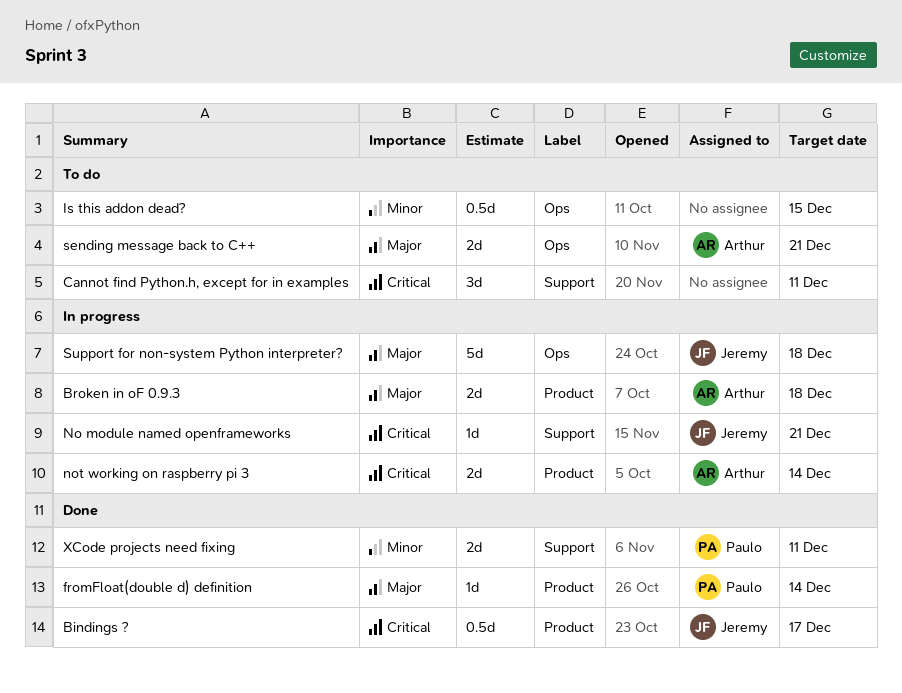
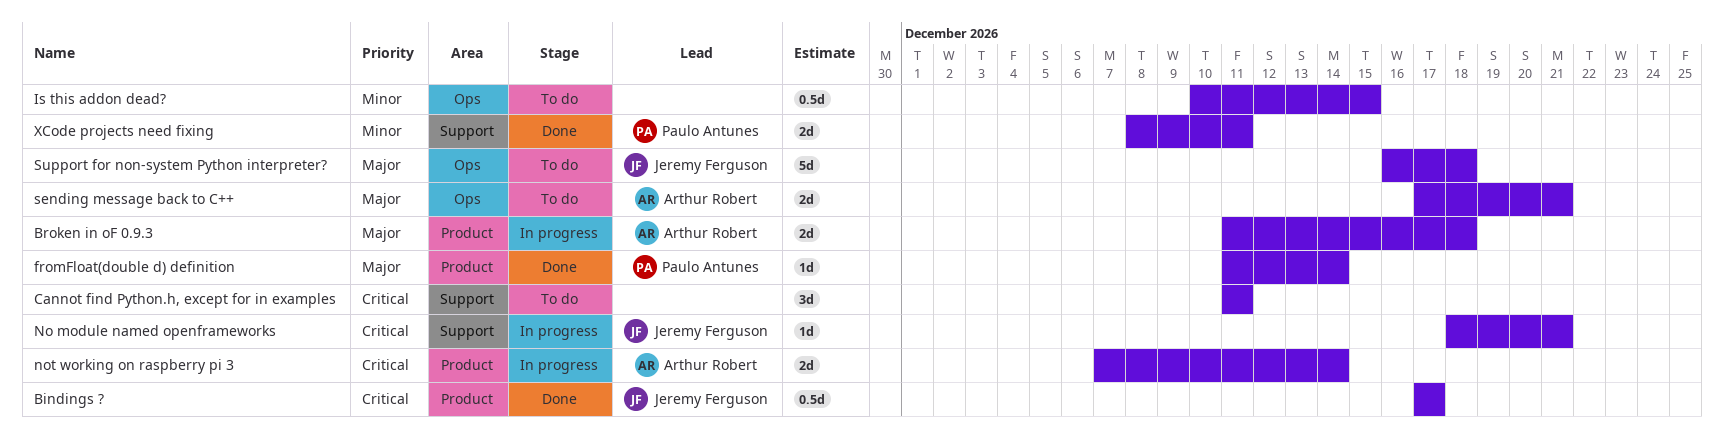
Support for non-system Python interpreter?, status: In progress -> To do

